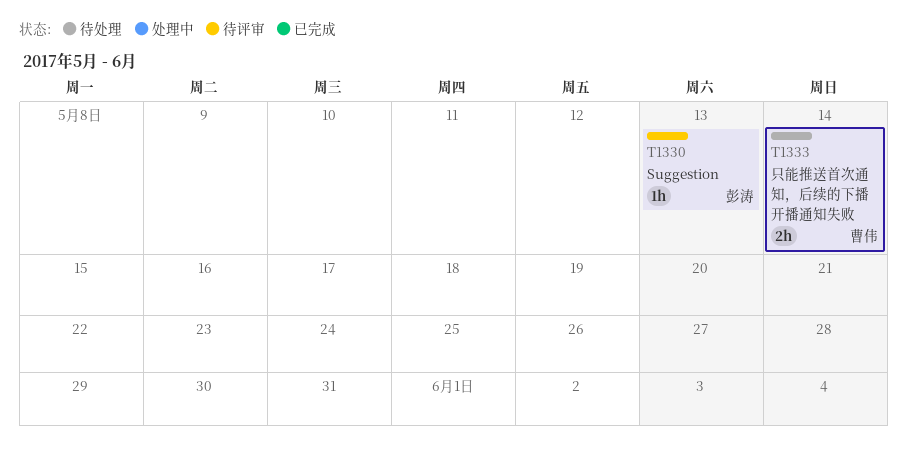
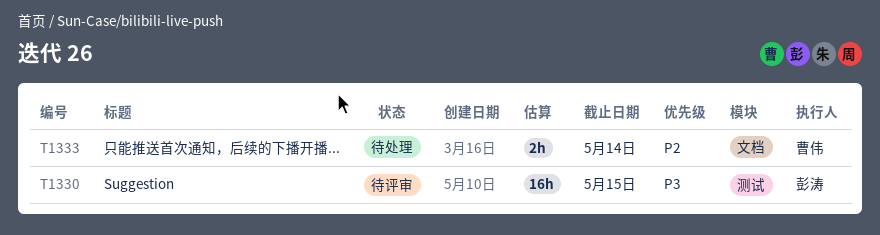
T1330, estimate: 1h -> 16h
T1330, due: May 13 -> May 15

